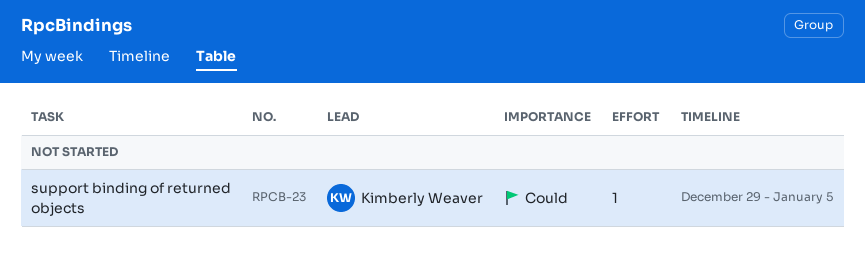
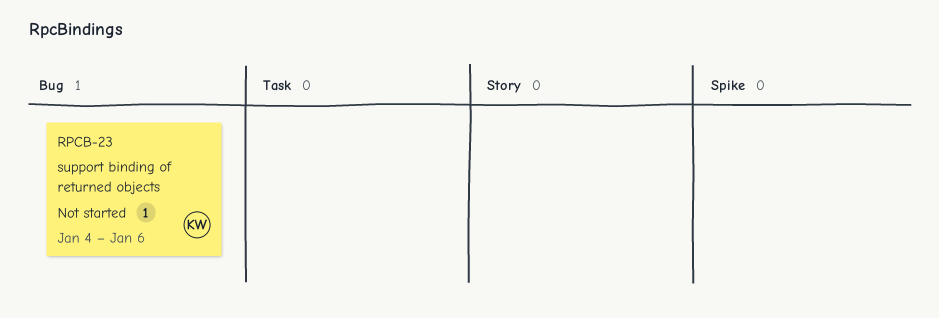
RPCB-23, start: Dec 29 -> Jan 4
RPCB-23, due: Jan 5 -> Jan 6

